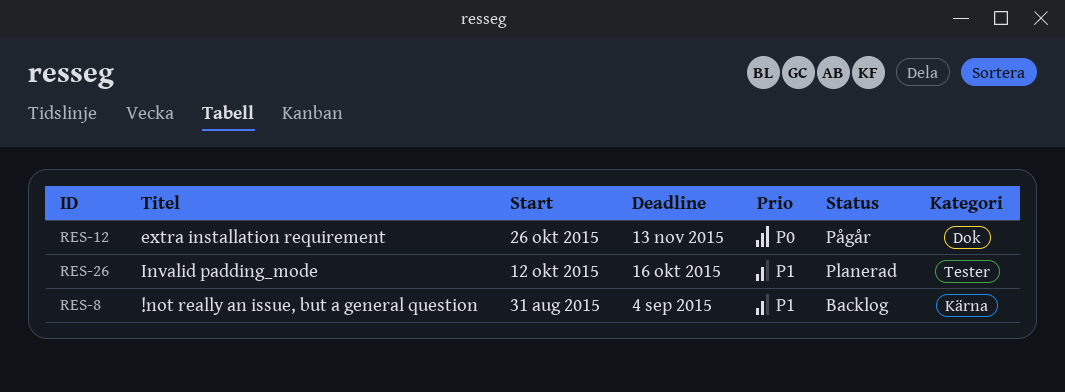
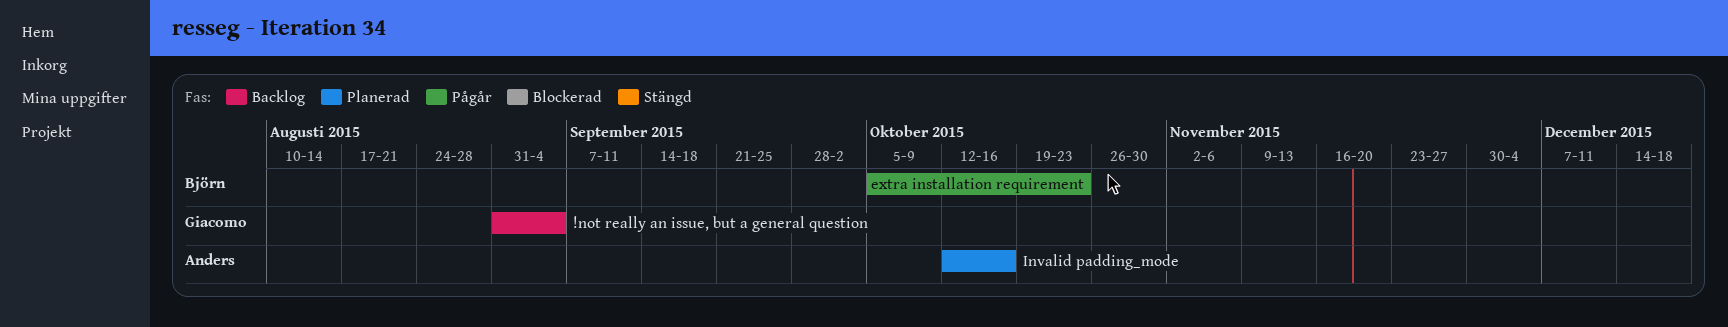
extra installation requirement, start: Oct 26 -> Oct 5
extra installation requirement, due: Nov 13 -> Oct 23

